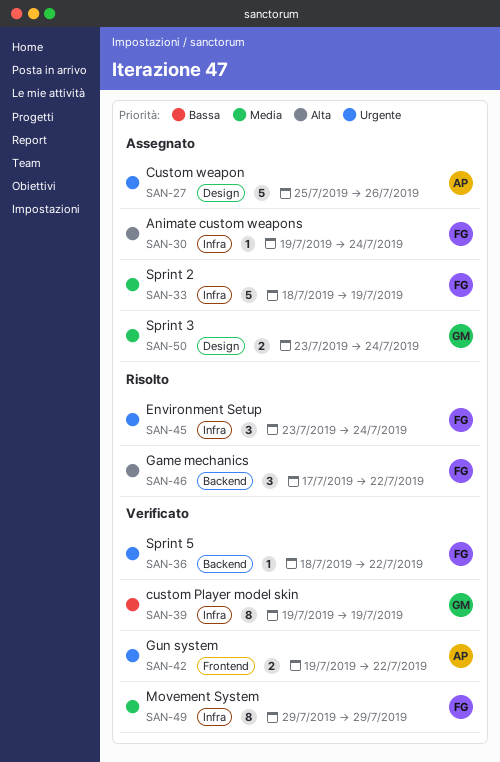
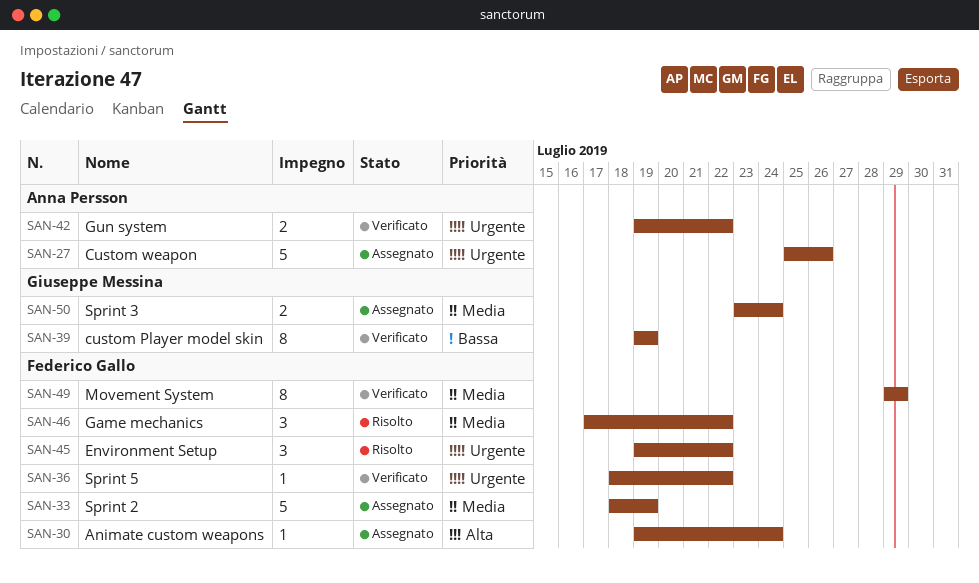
SAN-45, start: Jul 23 -> Jul 19
SAN-45, due: Jul 24 -> Jul 22
SAN-46, priority: Alta -> Media

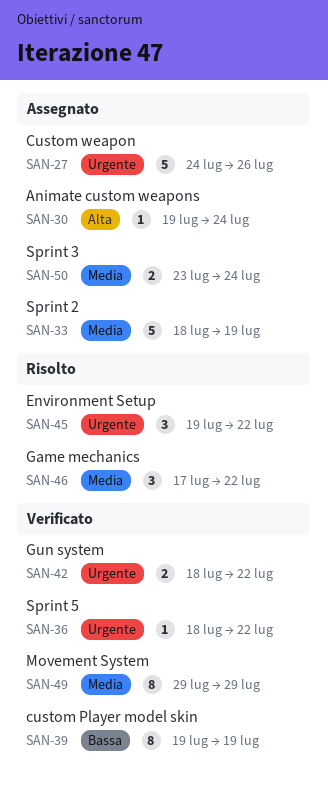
SAN-27, start: Jul 25 -> Jul 24
SAN-42, start: Jul 19 -> Jul 18

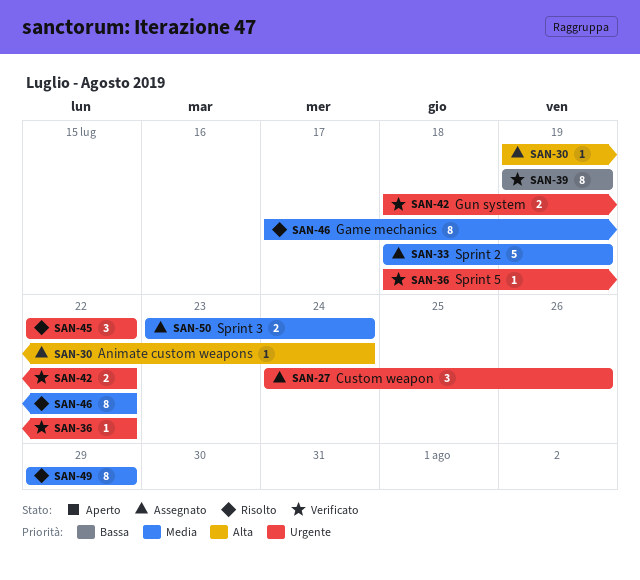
SAN-27, estimate: 5 -> 3
SAN-45, start: Jul 19 -> Jul 22
SAN-46, estimate: 3 -> 8
SAN-49, status: Verificato -> Risolto

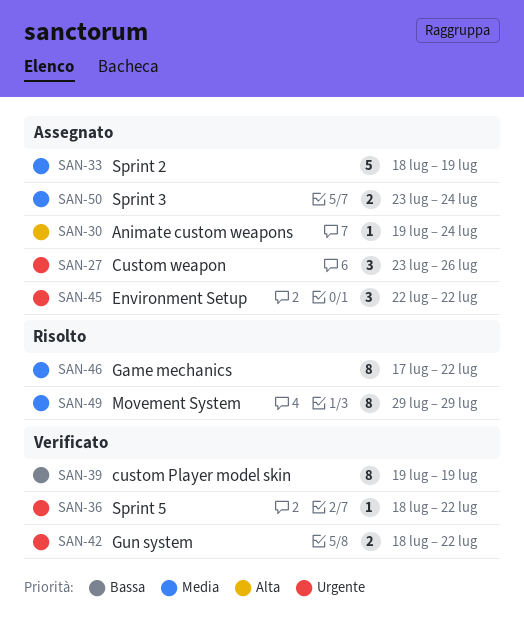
SAN-27, start: Jul 24 -> Jul 23
SAN-45, status: Risolto -> Assegnato

